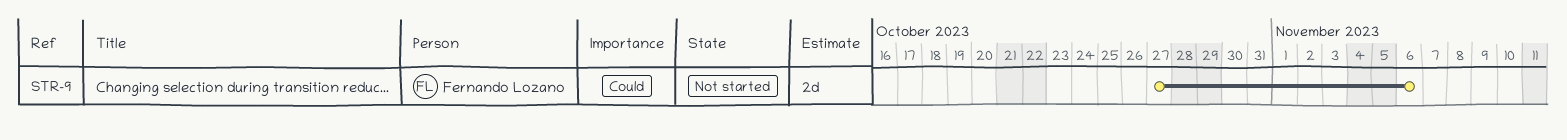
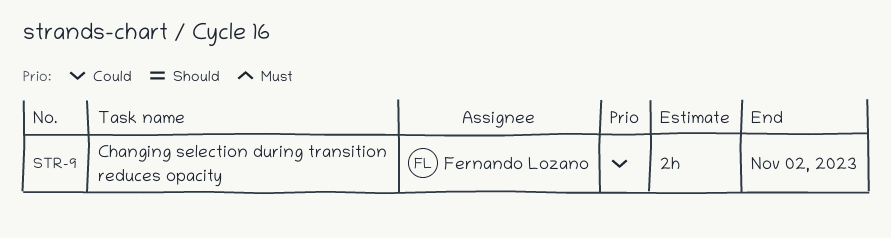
STR-9, estimate: 2d -> 2h
STR-9, due: Nov 6 -> Nov 2

